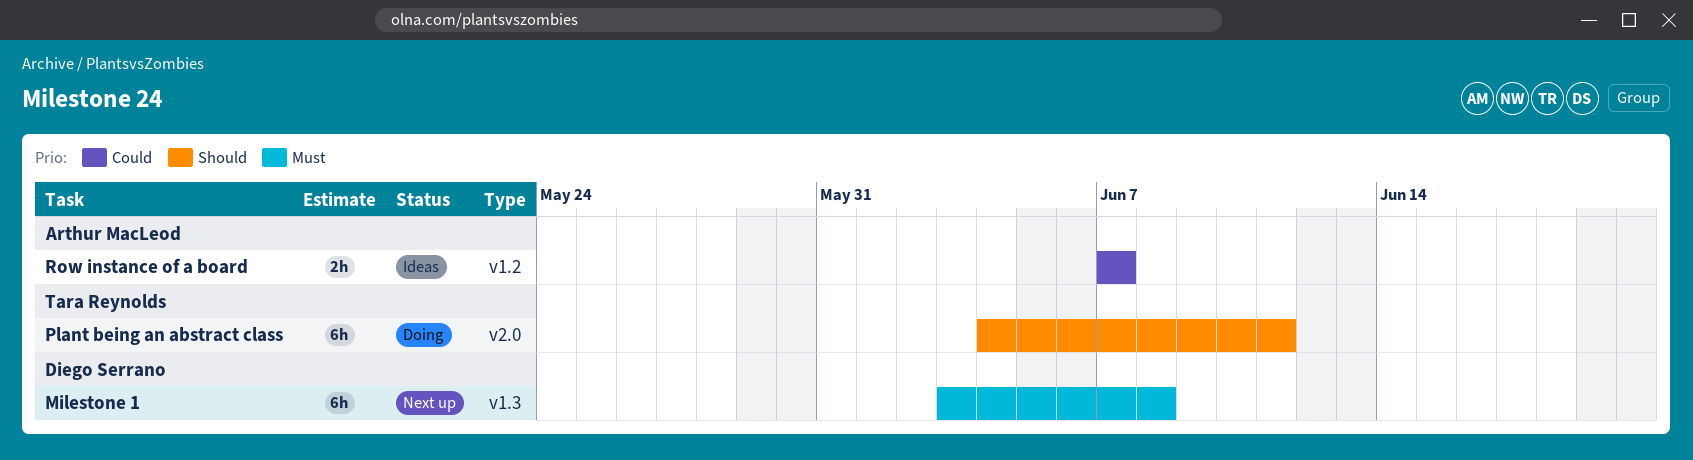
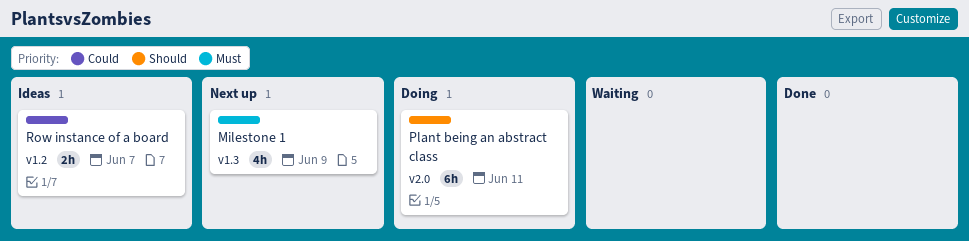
Milestone 1, estimate: 6h -> 4h
Milestone 1, due: Jun 8 -> Jun 9

